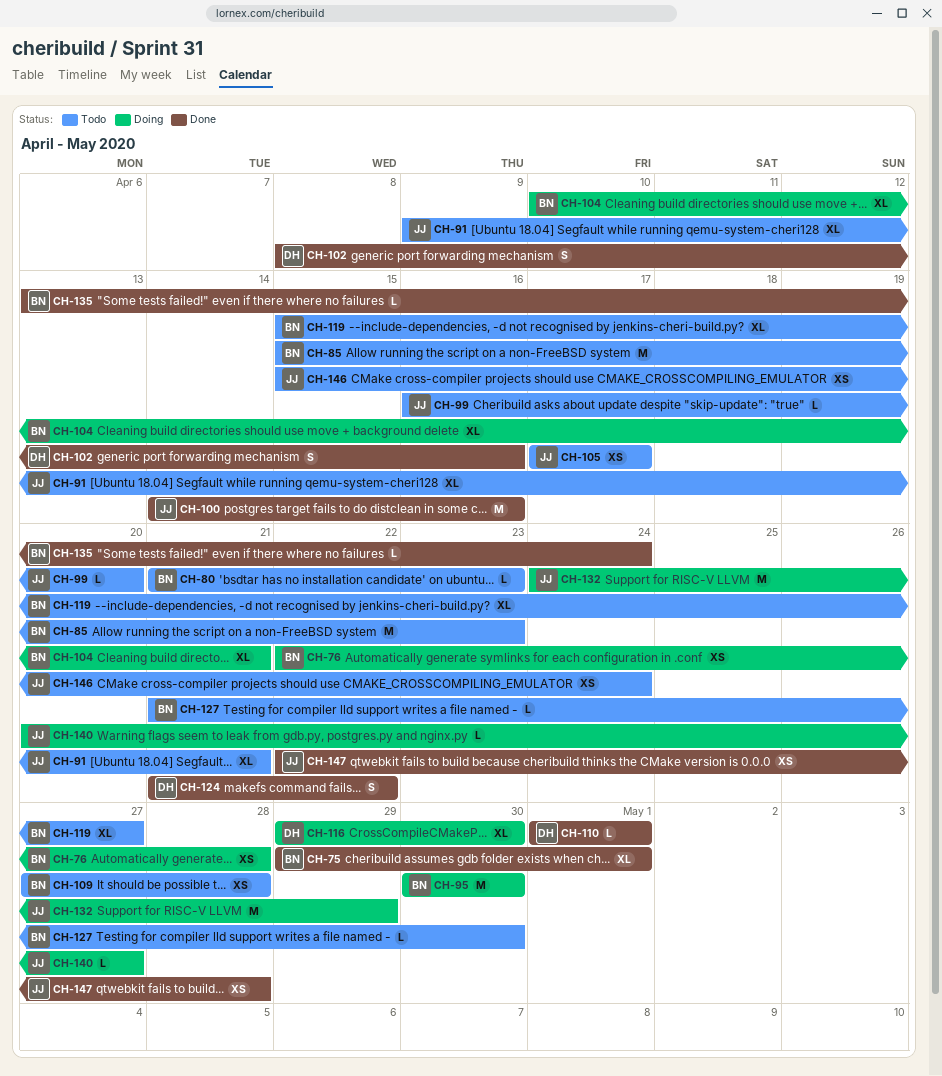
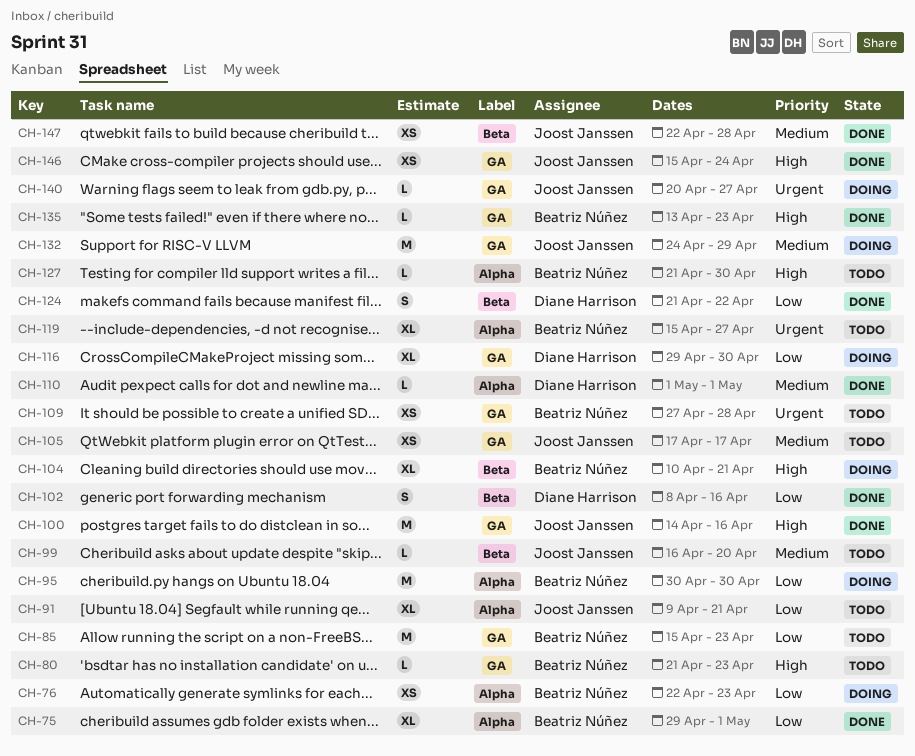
CH-76, due: Apr 28 -> Apr 23
CH-135, due: Apr 24 -> Apr 23
CH-146, status: Todo -> Done

